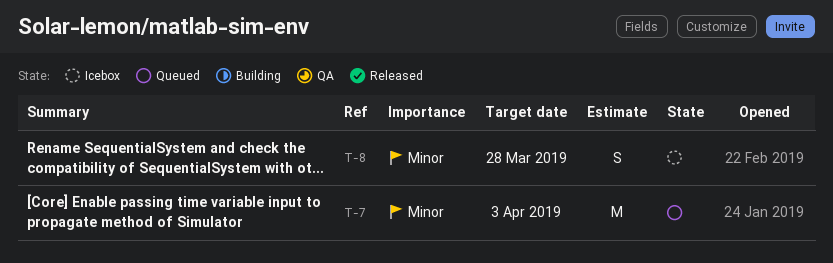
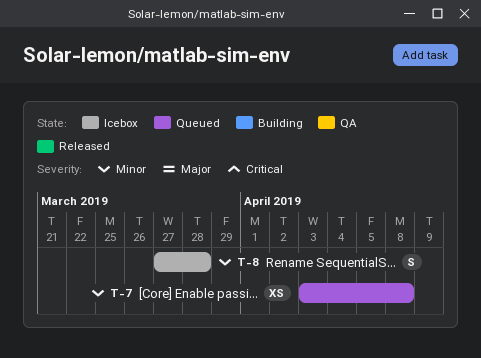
T-7, estimate: M -> XS
T-7, due: Apr 3 -> Apr 8

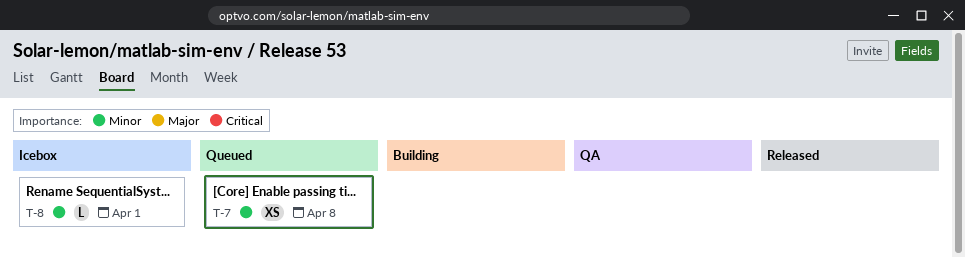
T-8, estimate: S -> L
T-8, due: Mar 28 -> Apr 1

